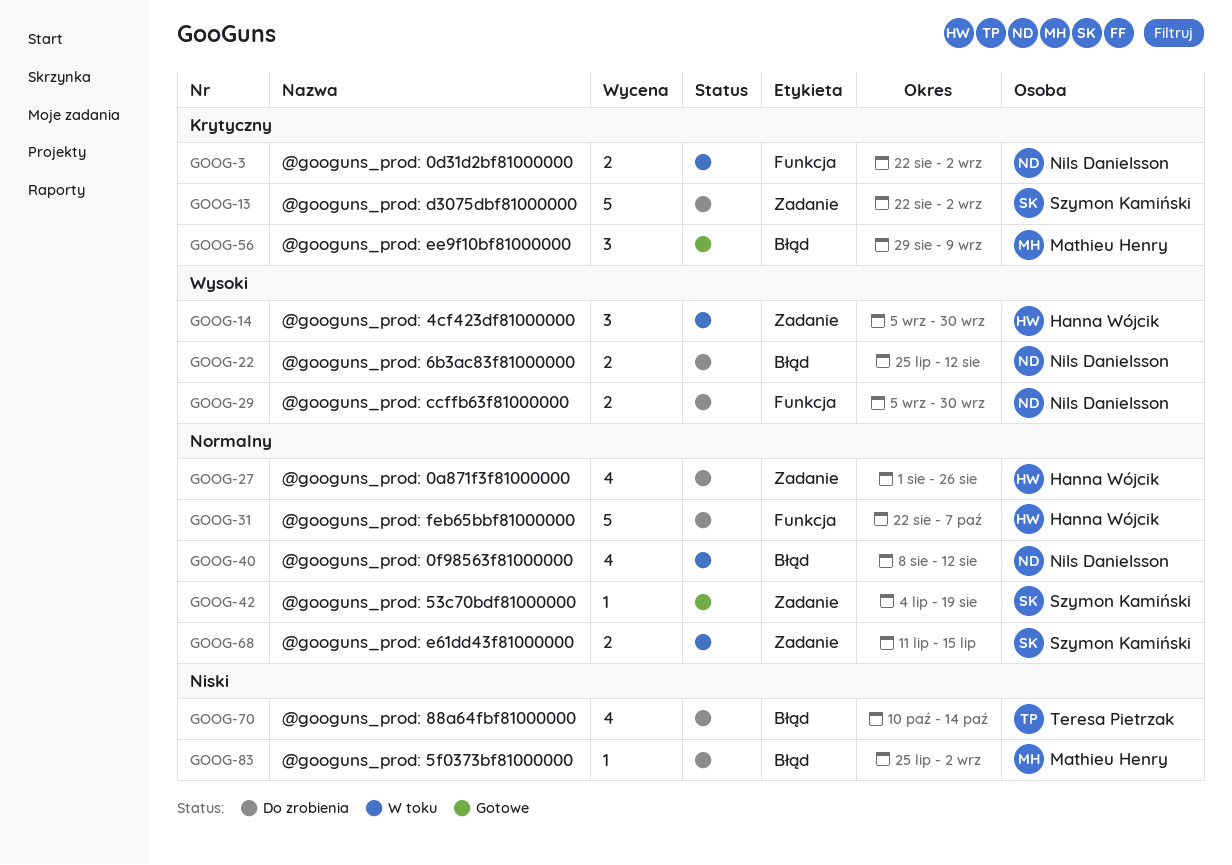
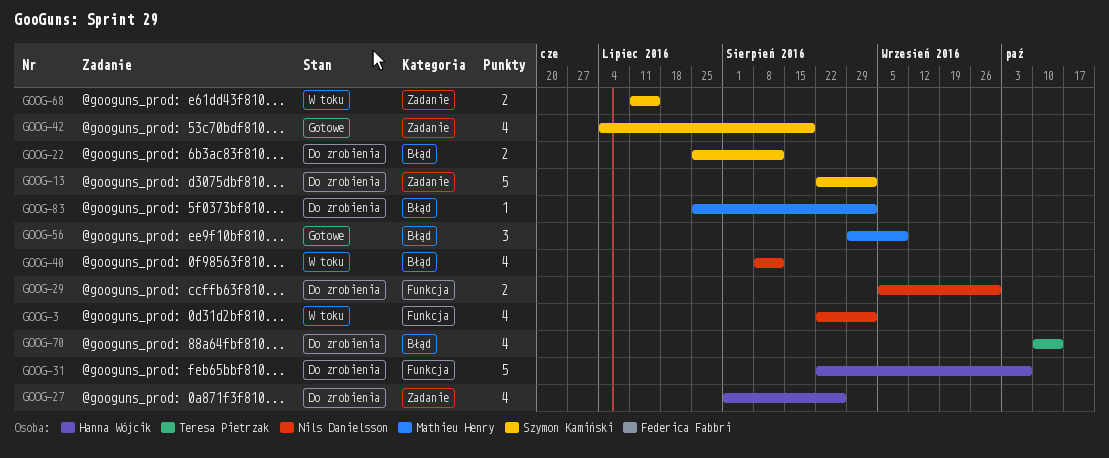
GOOG-3, estimate: 2 -> 4
GOOG-14: present -> none
GOOG-22, owner: Nils Danielsson -> Szymon Kamiński
GOOG-42, estimate: 1 -> 4

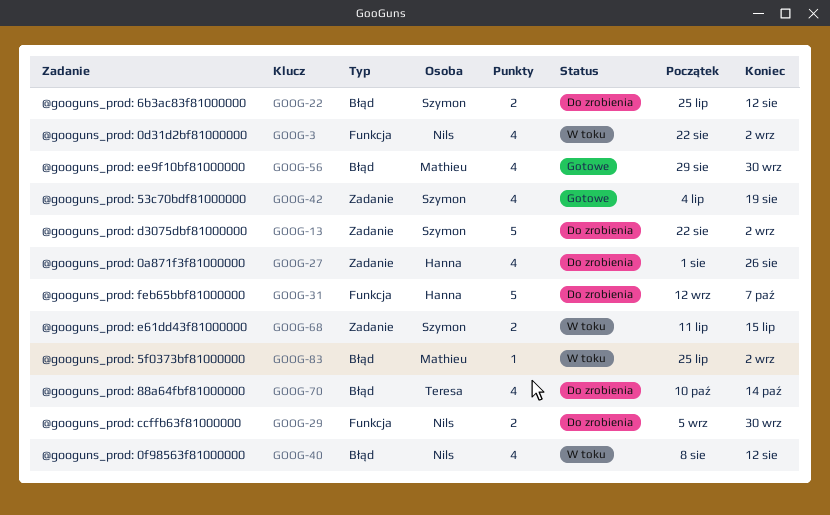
GOOG-31, start: Aug 22 -> Sep 12
GOOG-56, estimate: 3 -> 4
GOOG-56, due: Sep 9 -> Sep 30
GOOG-83, status: Do zrobienia -> W toku

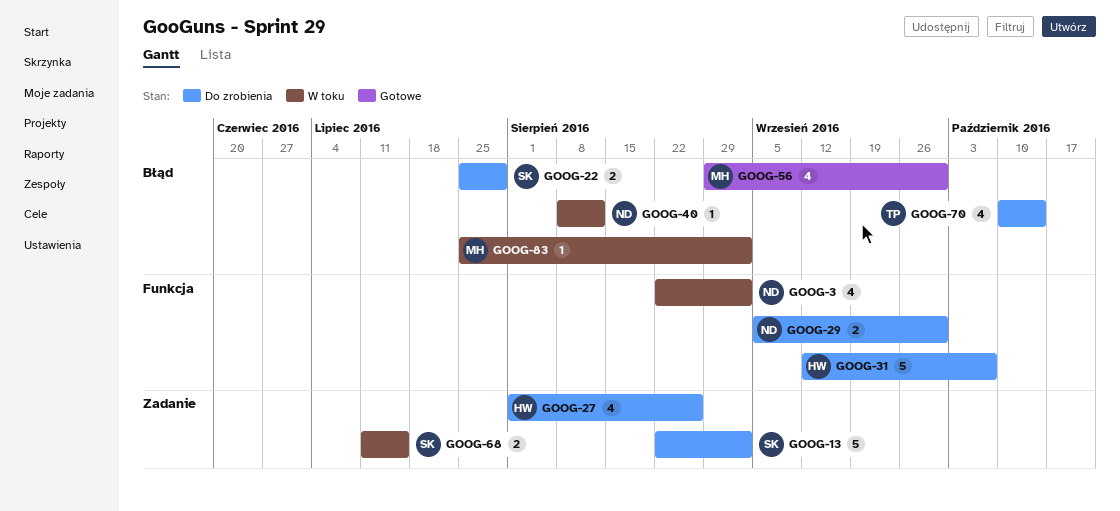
GOOG-22, due: Aug 12 -> Jul 29
GOOG-40, estimate: 4 -> 1
GOOG-42: present -> none

